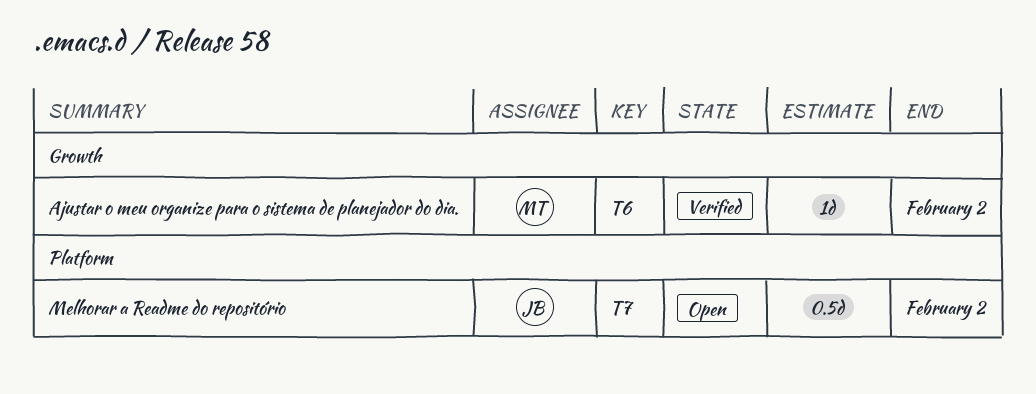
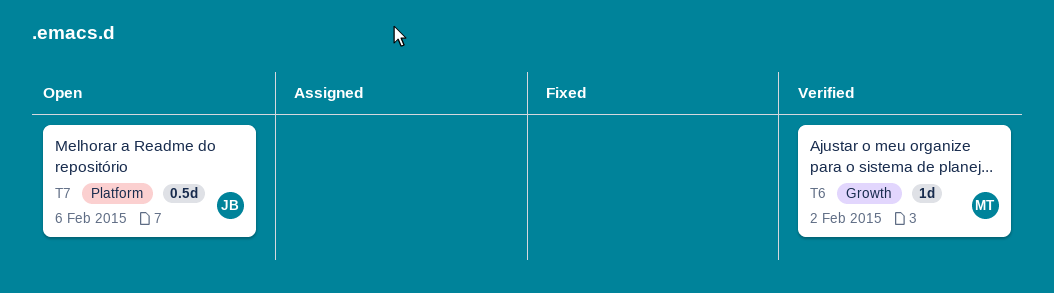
T7, due: Feb 2 -> Feb 6

